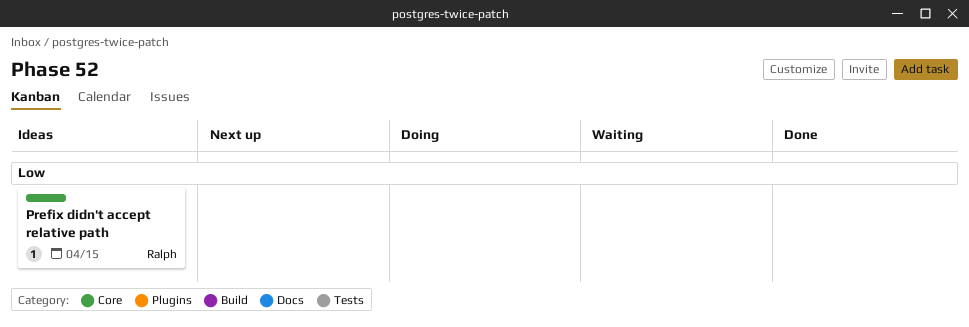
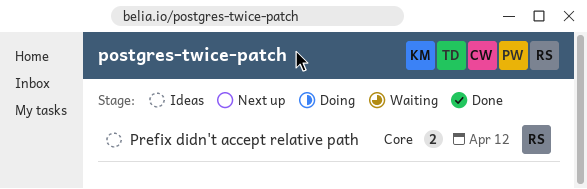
Prefix didn't accept relative path, estimate: 1 -> 2
Prefix didn't accept relative path, due: Apr 15 -> Apr 12

